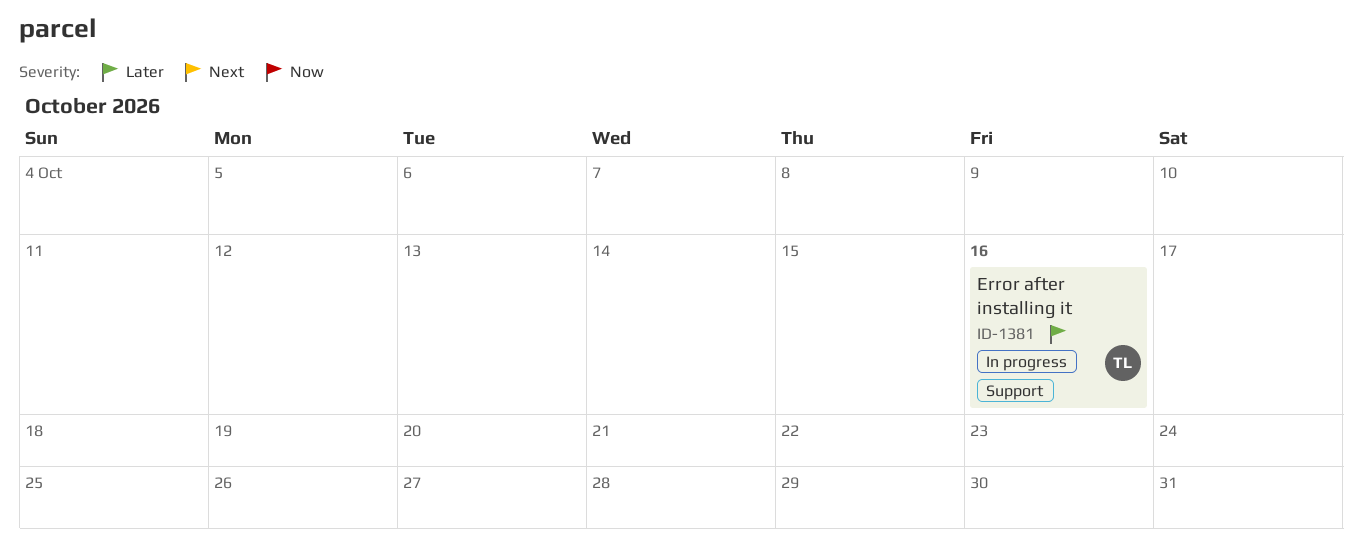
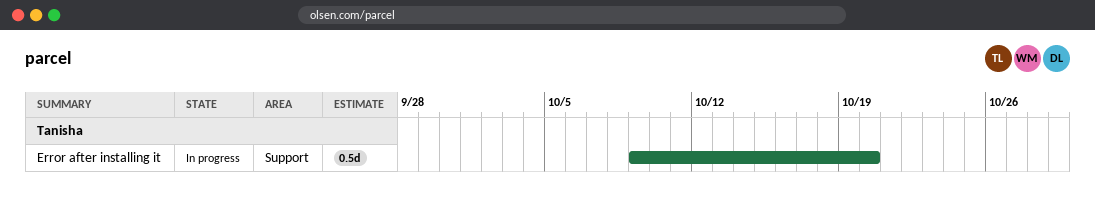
Error after installing it, due: Oct 16 -> Oct 20

